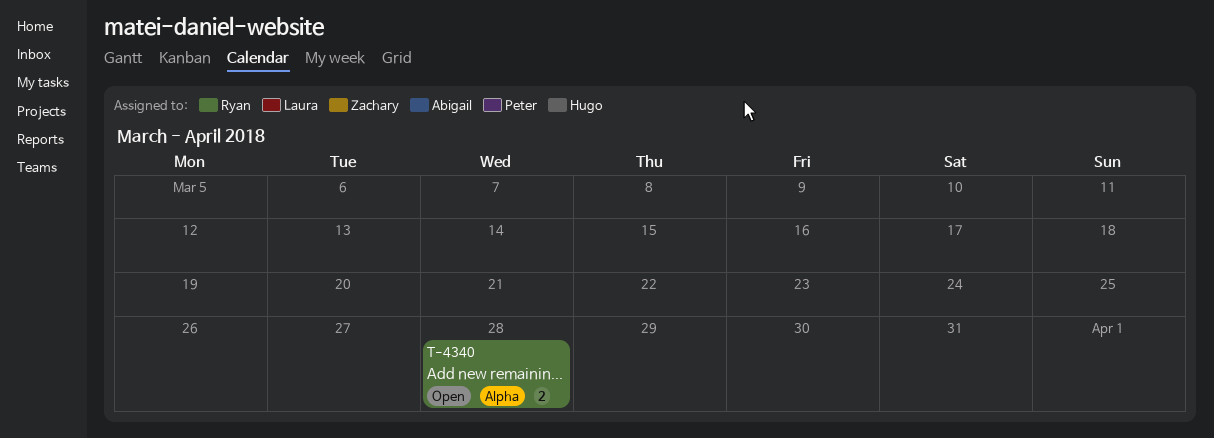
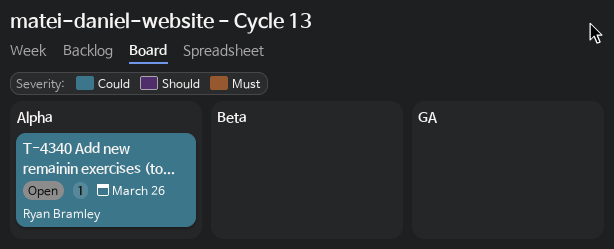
T-4340, estimate: 2 -> 1
T-4340, due: Mar 28 -> Mar 26

